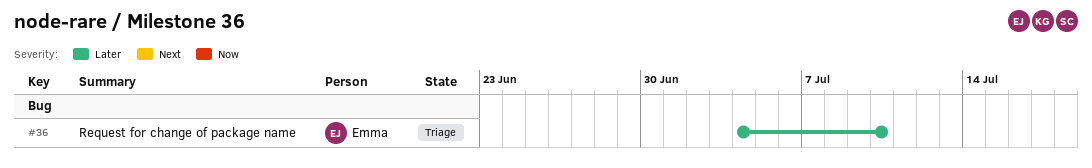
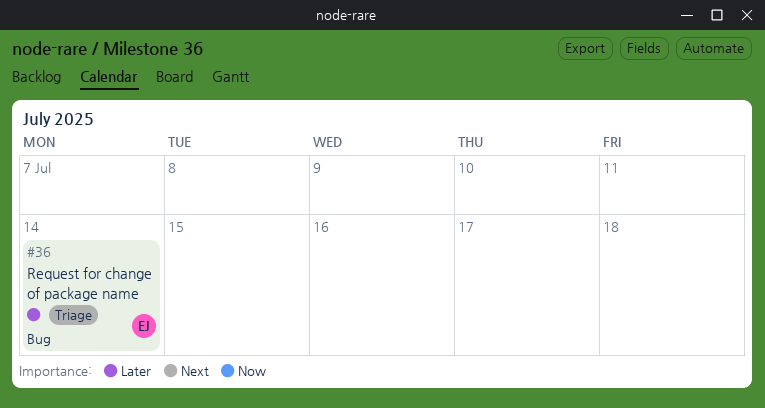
#36, due: Jul 10 -> Jul 14

